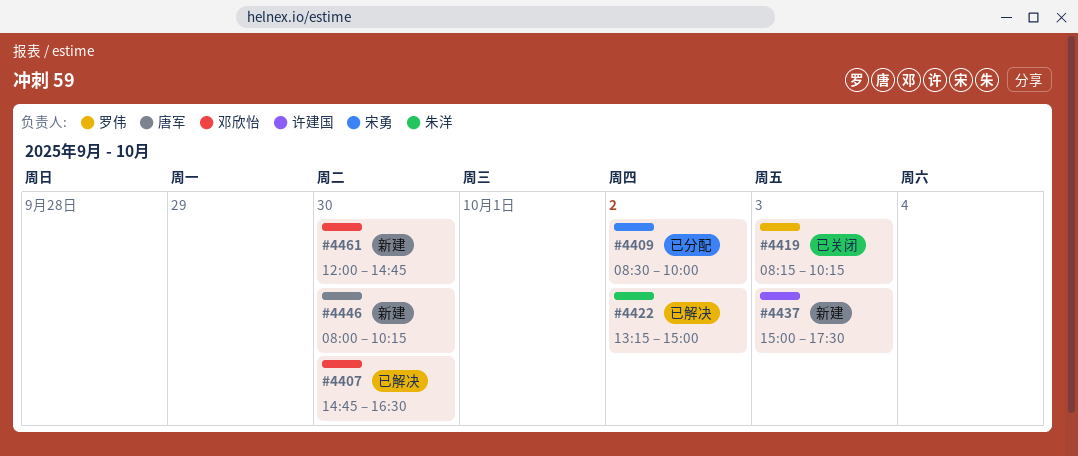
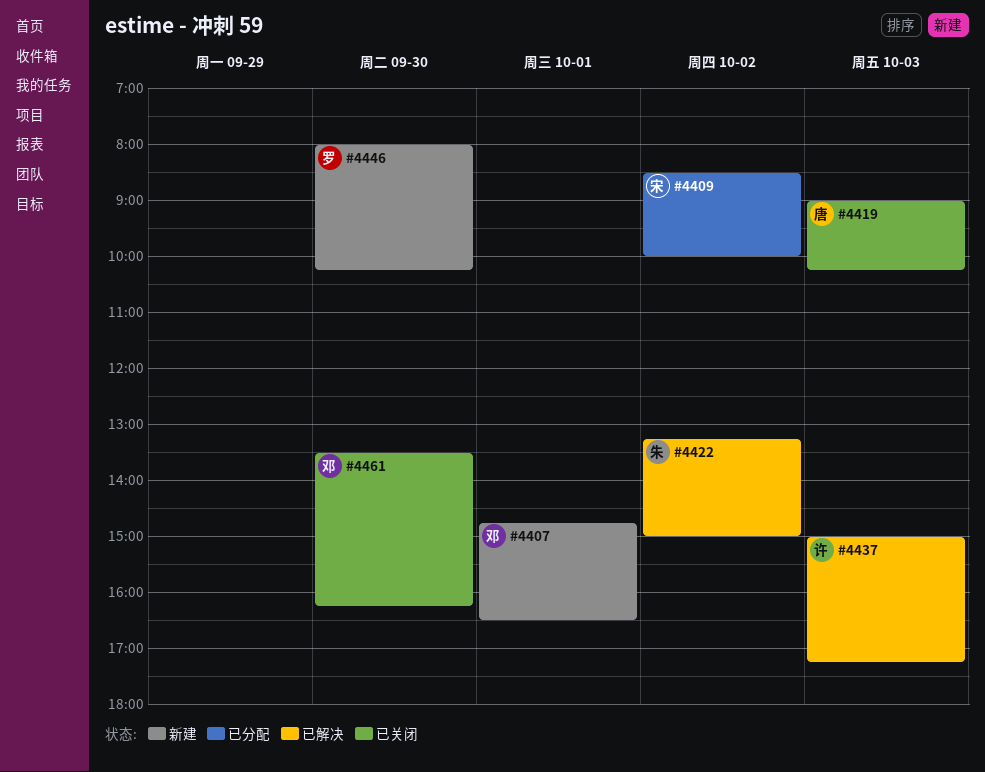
#4407, status: 已解决 -> 新建
#4407, day: Sep 30 -> Oct 1
#4419, owner: 罗伟 -> 唐军
#4419, begins: 08:15 -> 09:00
#4437, status: 新建 -> 已解决
#4437, ends: 17:30 -> 17:15
#4446, owner: 唐军 -> 罗伟
#4461, status: 新建 -> 已关闭
#4461, begins: 12:00 -> 13:30
#4461, ends: 14:45 -> 16:15

